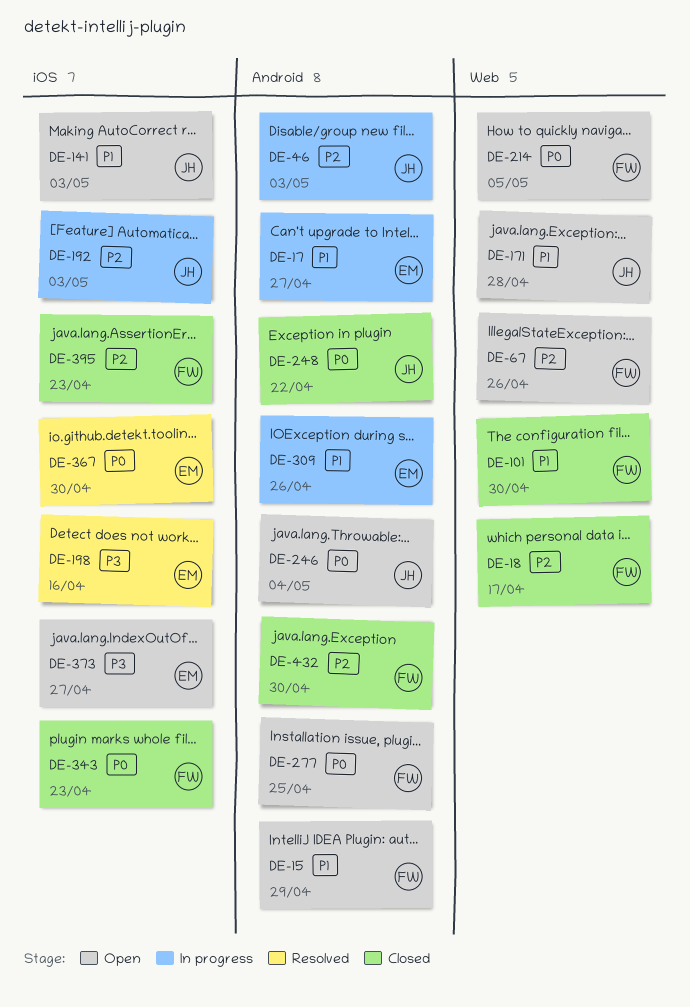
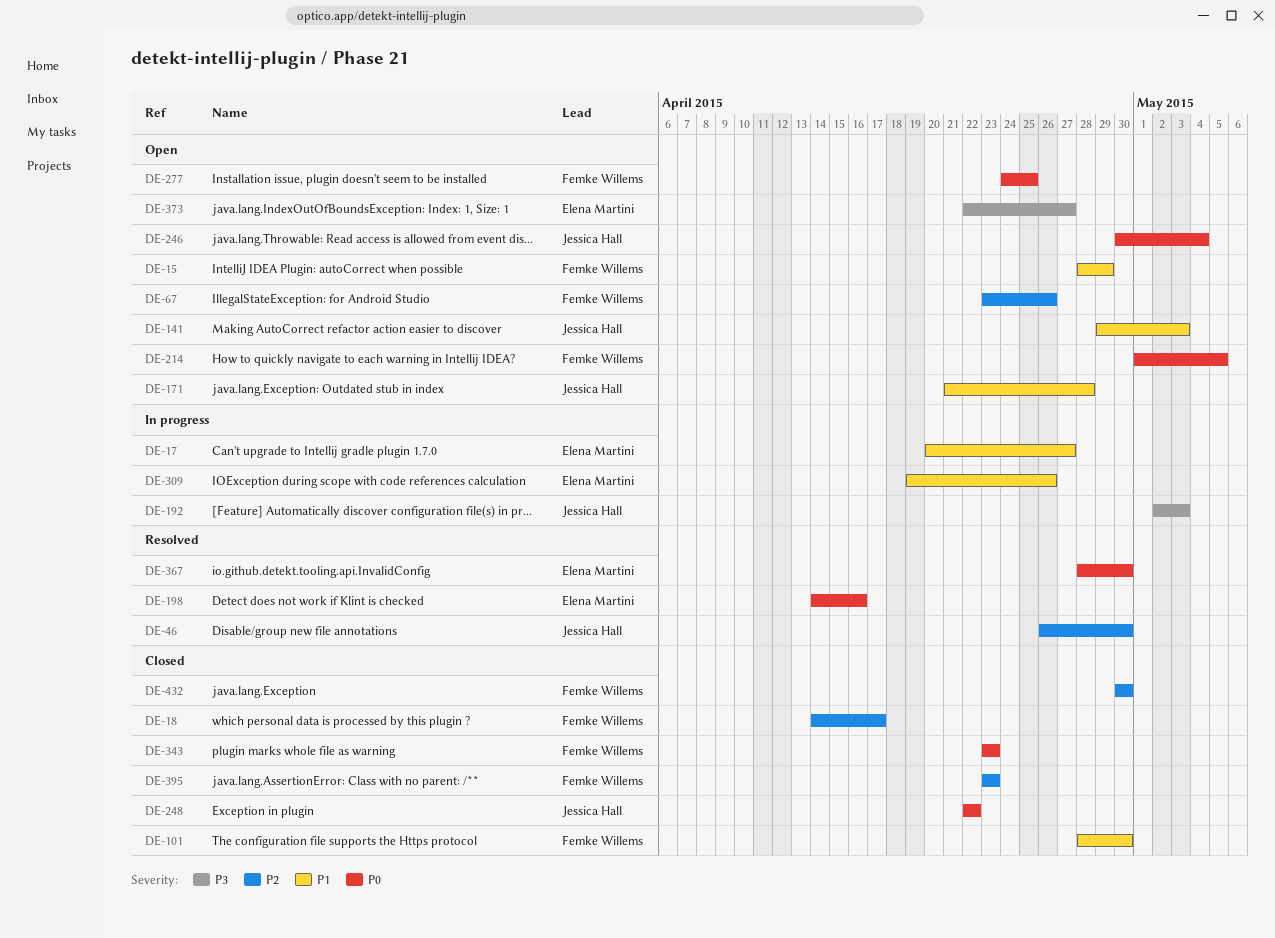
DE-46, status: In progress -> Resolved
DE-46, due: May 3 -> Apr 30
DE-192, priority: P2 -> P3
DE-198, priority: P3 -> P0

